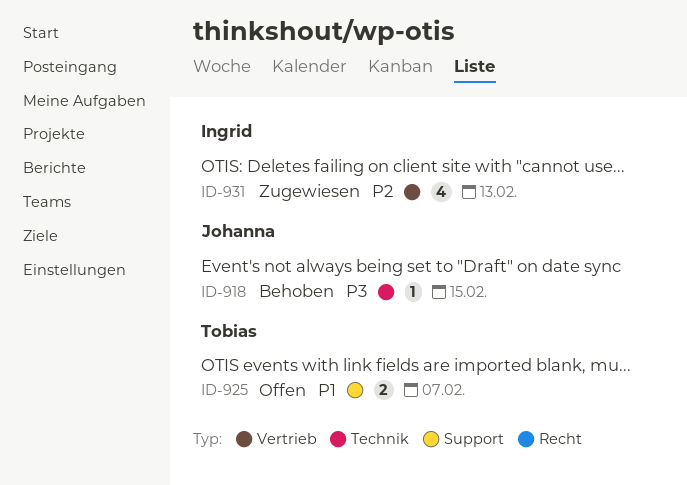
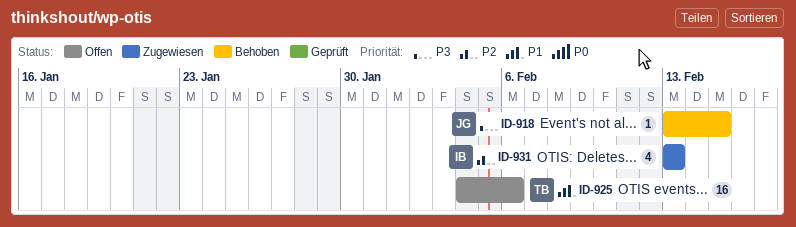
ID-925, estimate: 2 -> 16
ID-925, due: Feb 7 -> Feb 6

